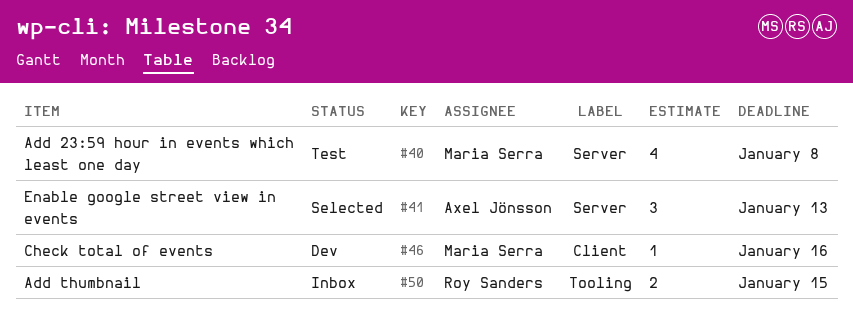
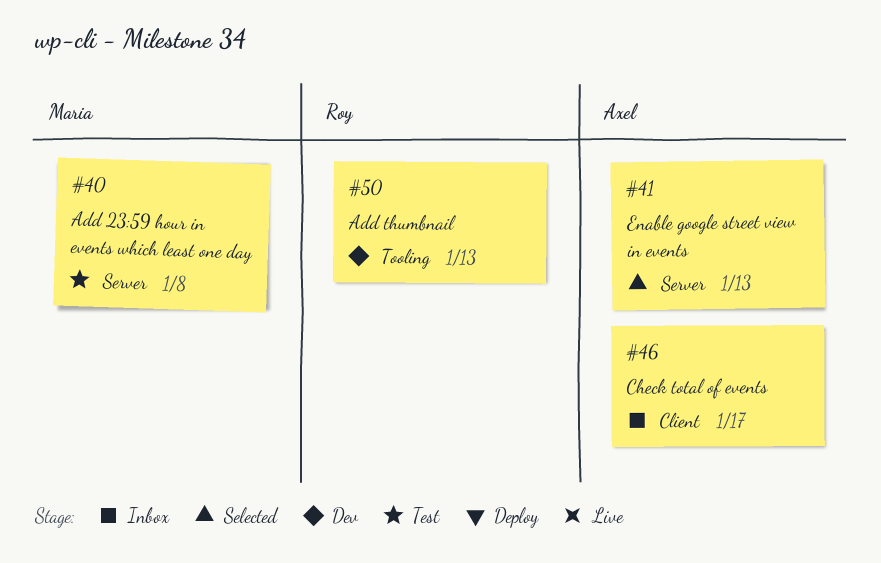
#46, status: Dev -> Inbox
#46, owner: Maria Serra -> Axel Jönsson
#46, due: Jan 16 -> Jan 17
#50, status: Inbox -> Dev
#50, due: Jan 15 -> Jan 13

